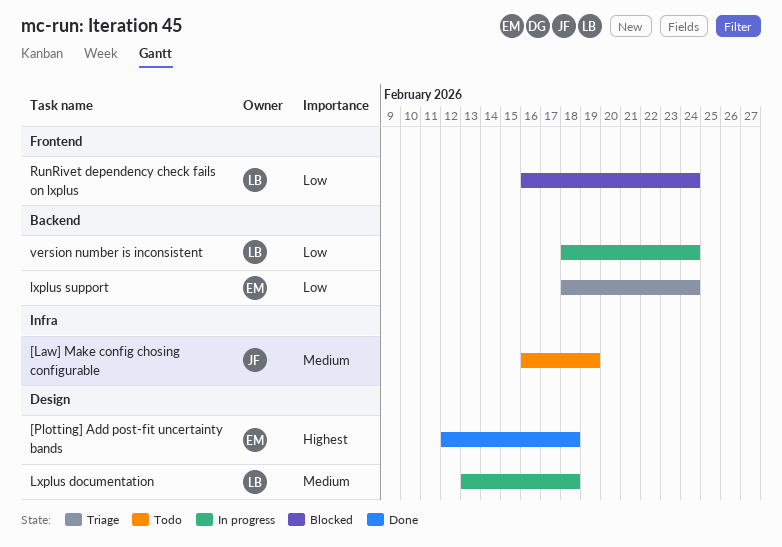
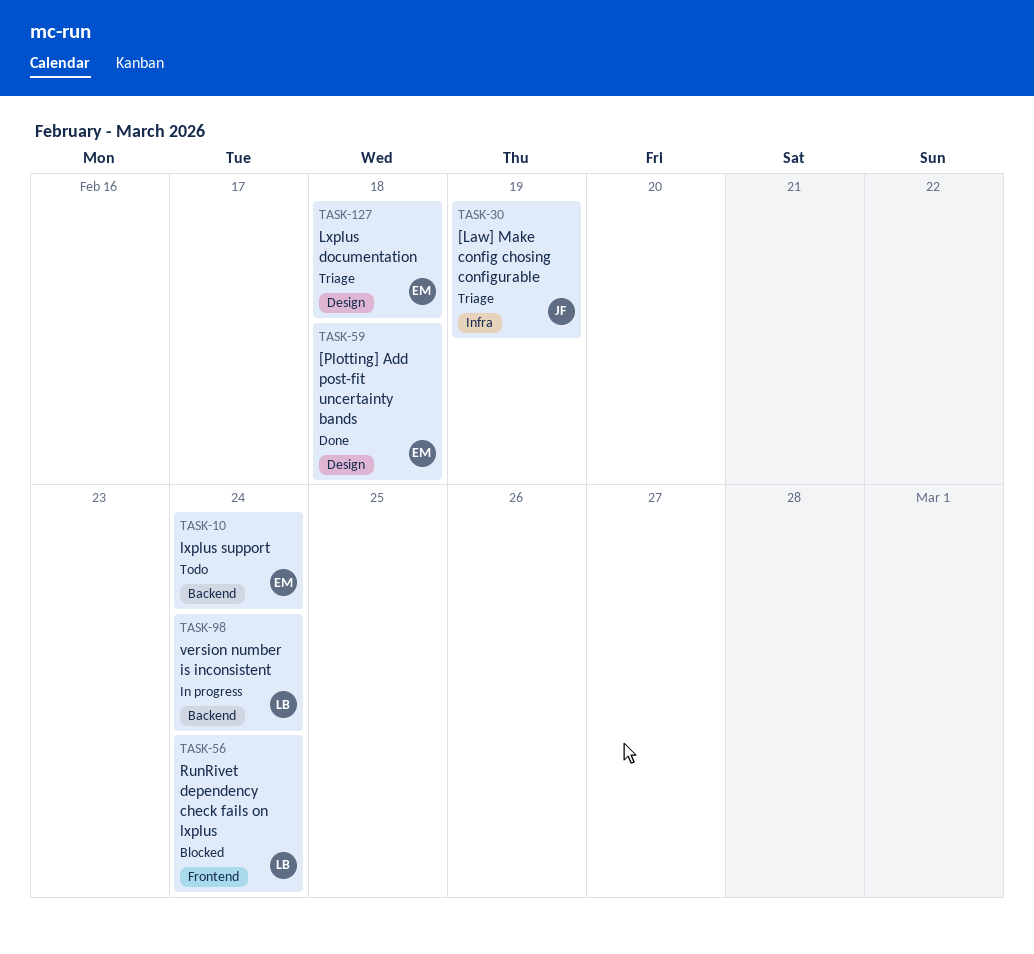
[Law] Make config chosing configurable, status: Todo -> Triage
Lxplus documentation, status: In progress -> Triage
Lxplus documentation, owner: LB -> EM
lxplus support, status: Triage -> Todo

